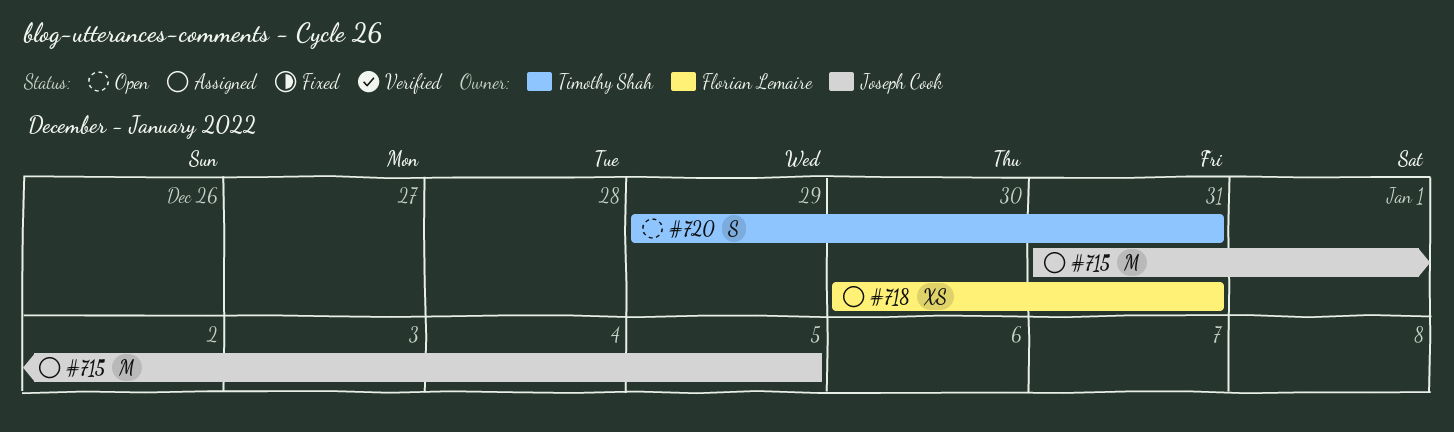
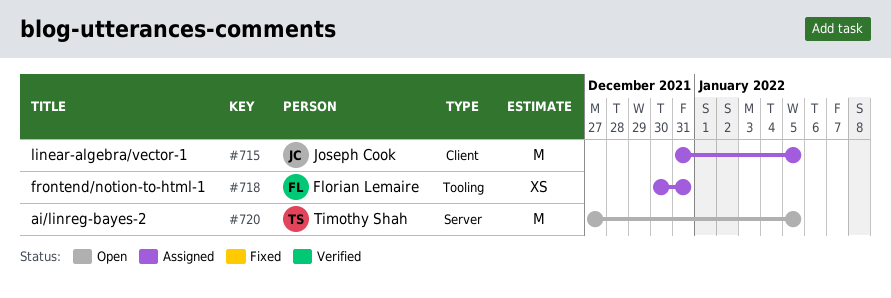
#720, estimate: S -> M
#720, start: Dec 29 -> Dec 27
#720, due: Dec 31 -> Jan 5

